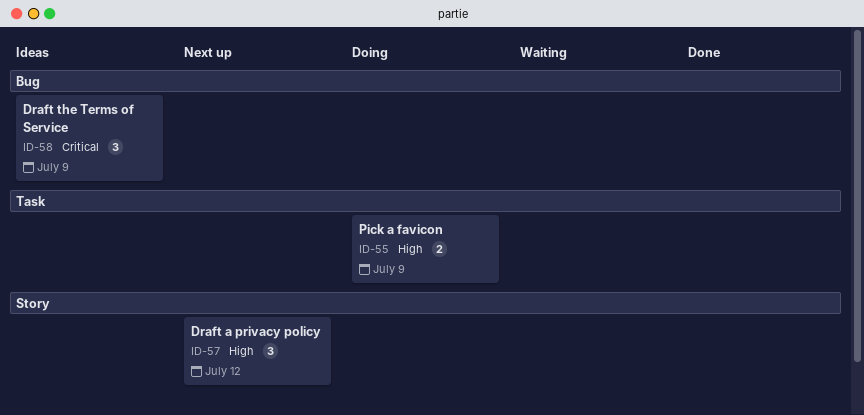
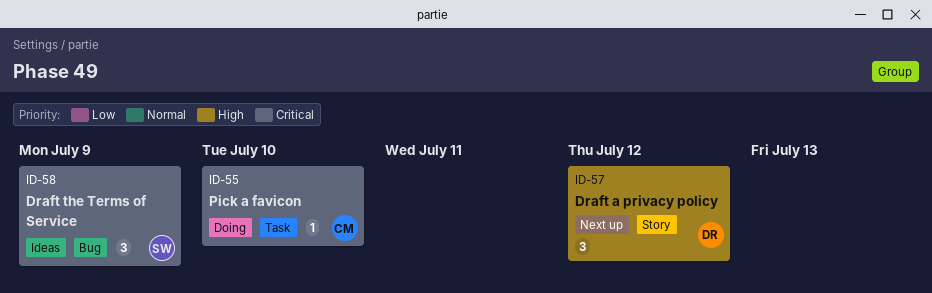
ID-55, priority: High -> Critical
ID-55, estimate: 2 -> 1
ID-55, due: Jul 9 -> Jul 10

